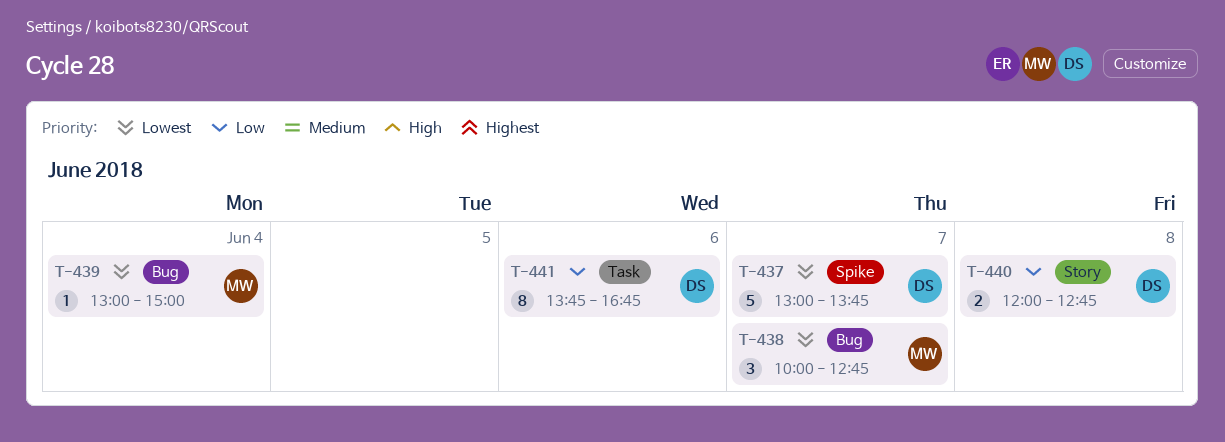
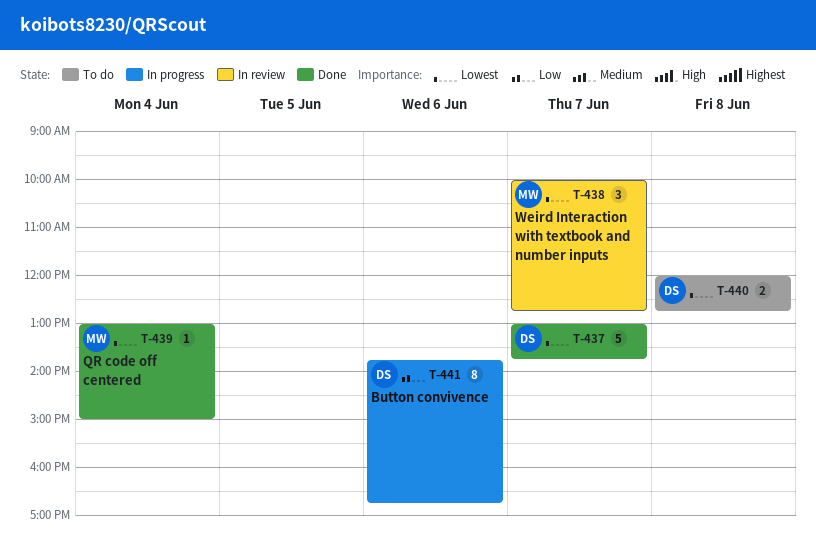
T-440, priority: Low -> Lowest

